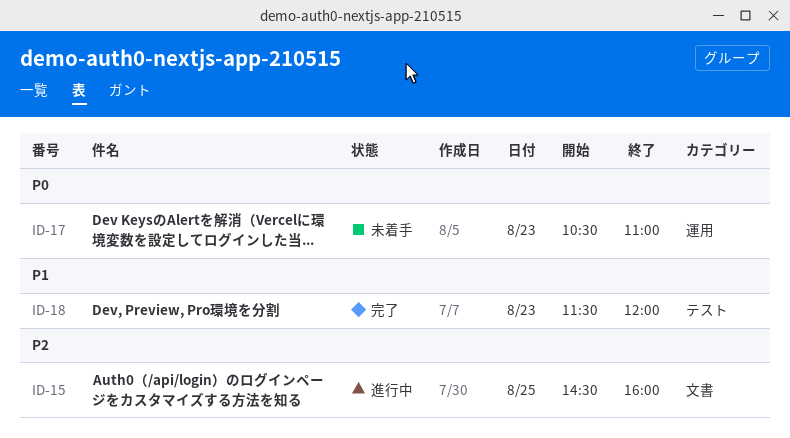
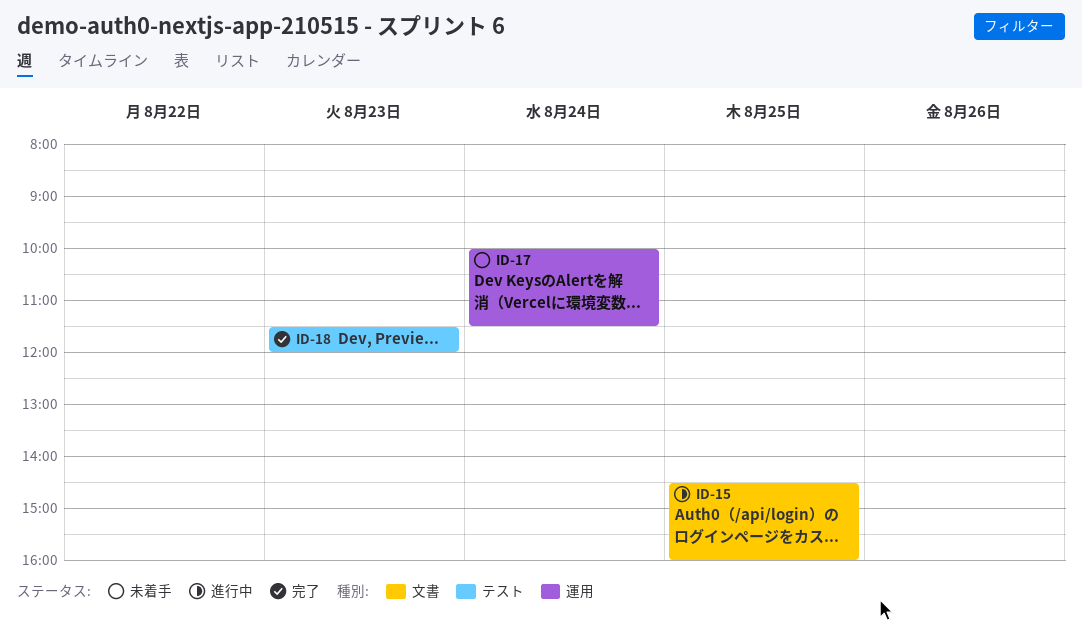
ID-17, day: Aug 23 -> Aug 24
ID-17, begins: 10:30 -> 10:00
ID-17, ends: 11:00 -> 11:30

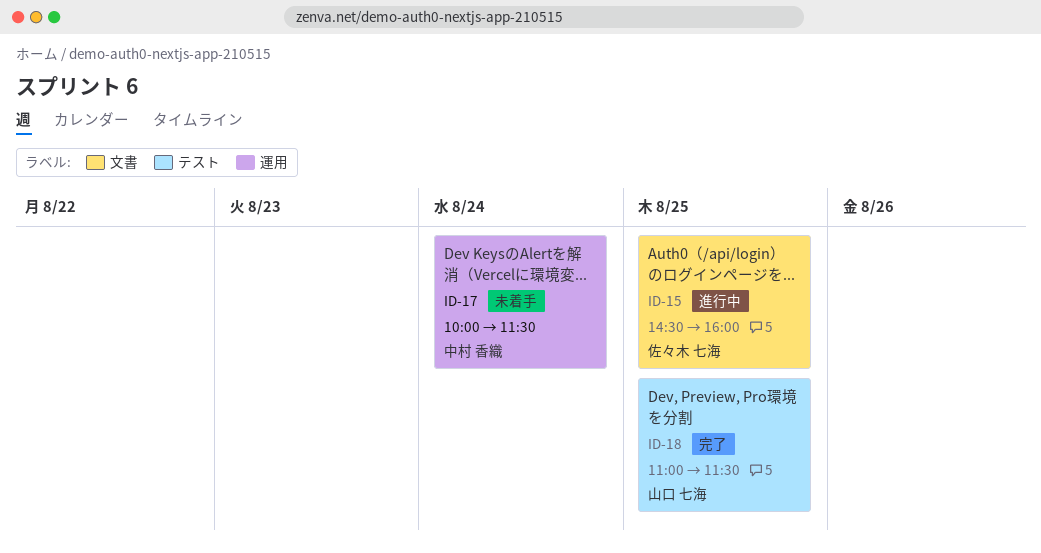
ID-18, day: Aug 23 -> Aug 25
ID-18, begins: 11:30 -> 11:00
ID-18, ends: 12:00 -> 11:30

